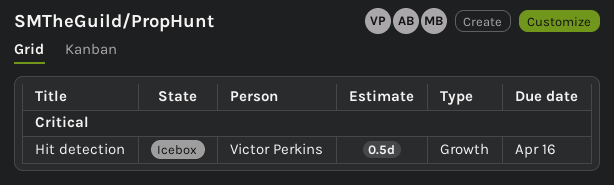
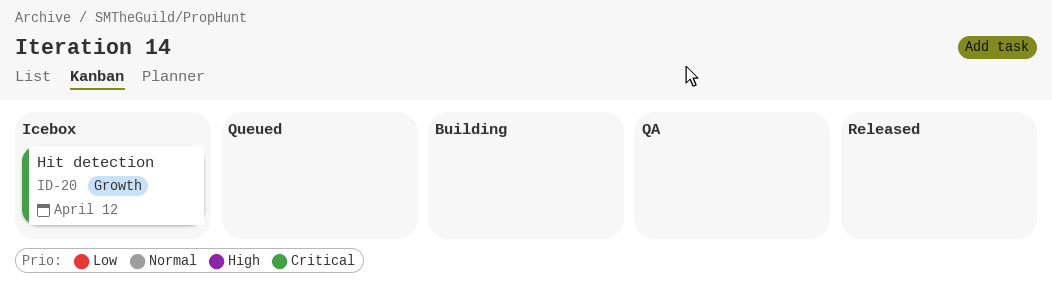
Hit detection, due: Apr 16 -> Apr 12

